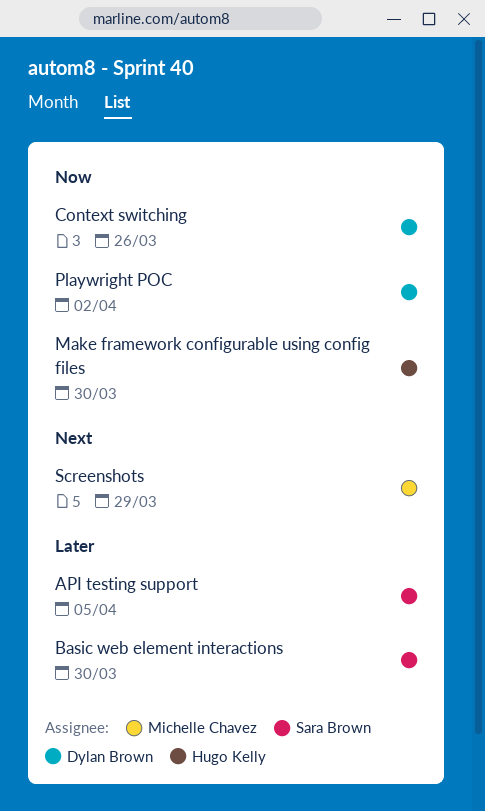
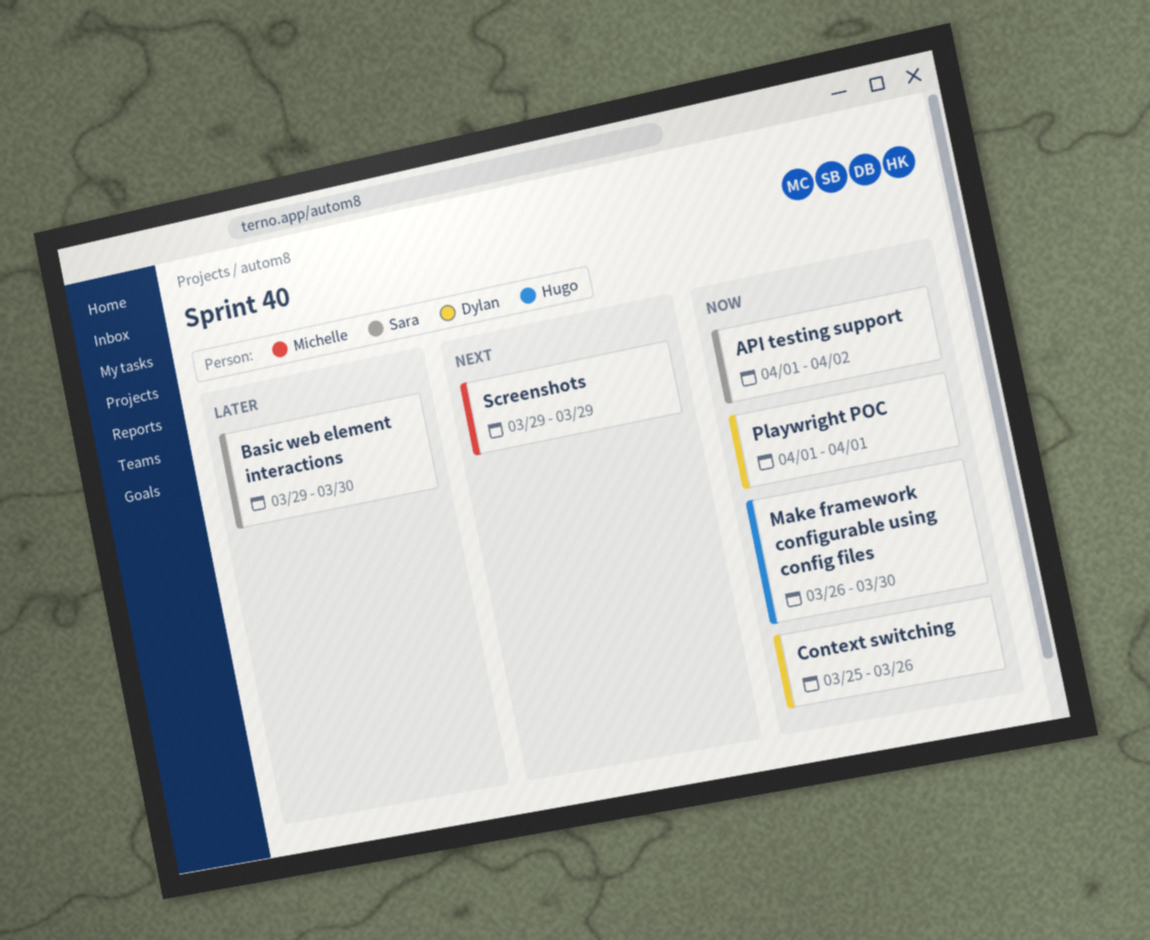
API testing support, priority: Later -> Now
API testing support, due: Apr 5 -> Apr 2
Playwright POC, due: Apr 2 -> Apr 1

